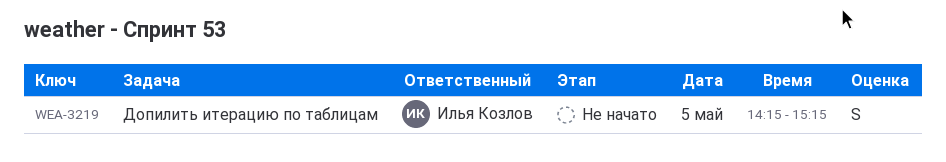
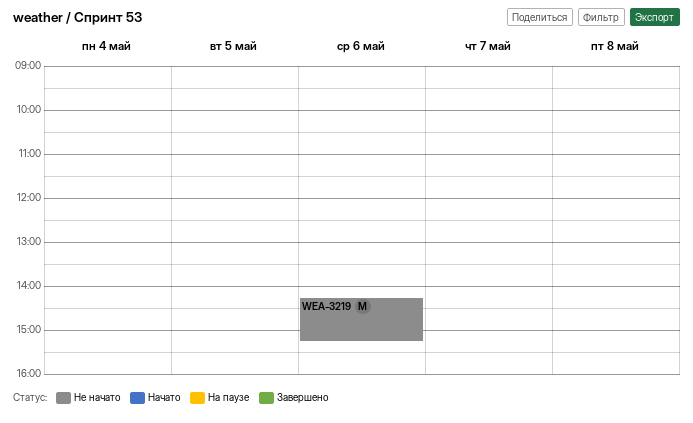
WEA-3219, estimate: S -> M
WEA-3219, day: May 5 -> May 6

